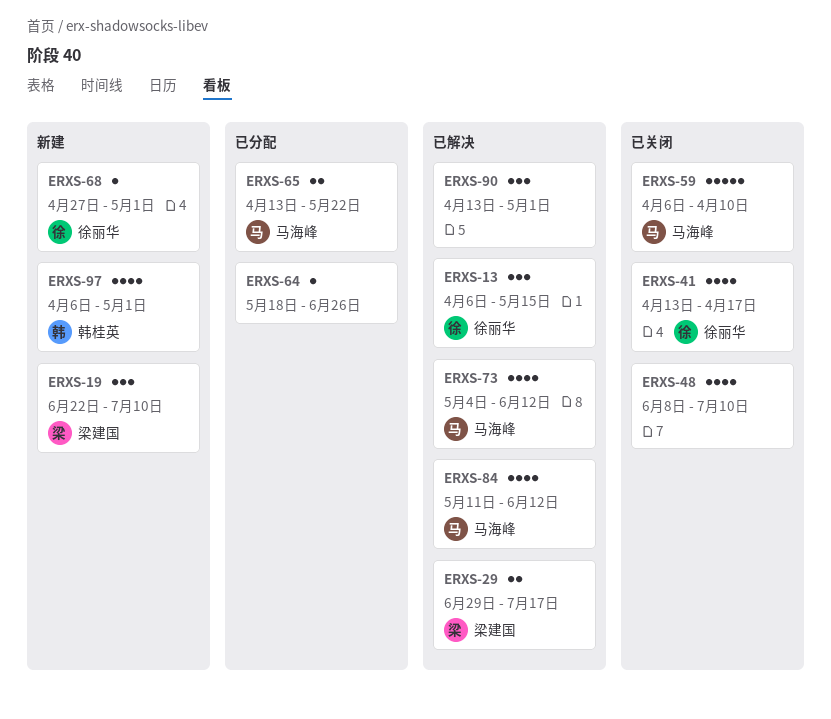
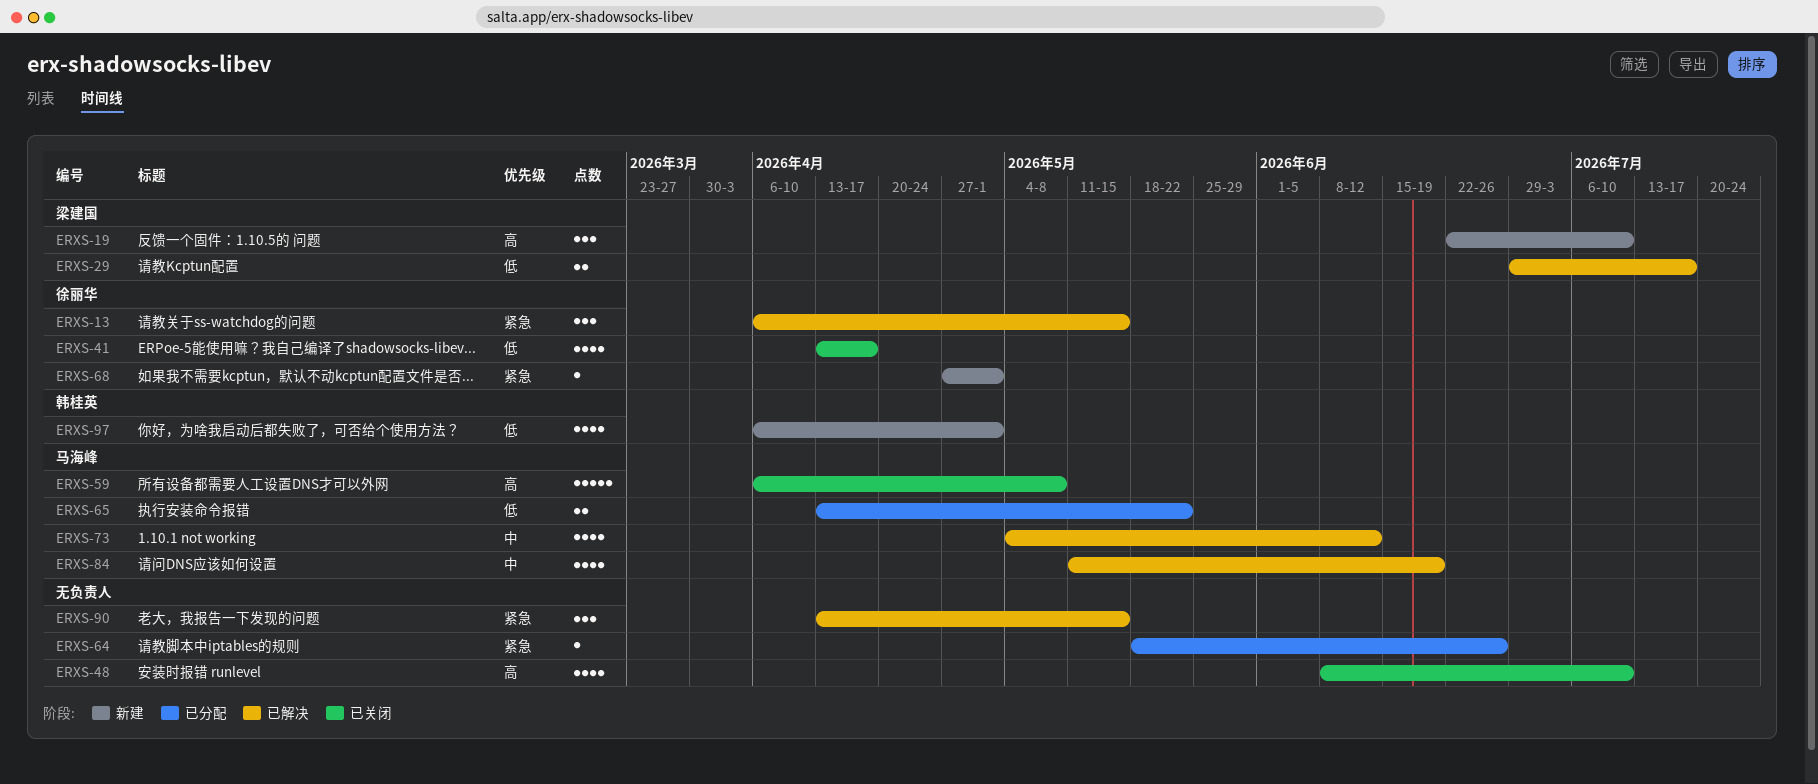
ERXS-59, due: Apr 10 -> May 8
ERXS-84, due: Jun 12 -> Jun 19
ERXS-90, due: May 1 -> May 15

